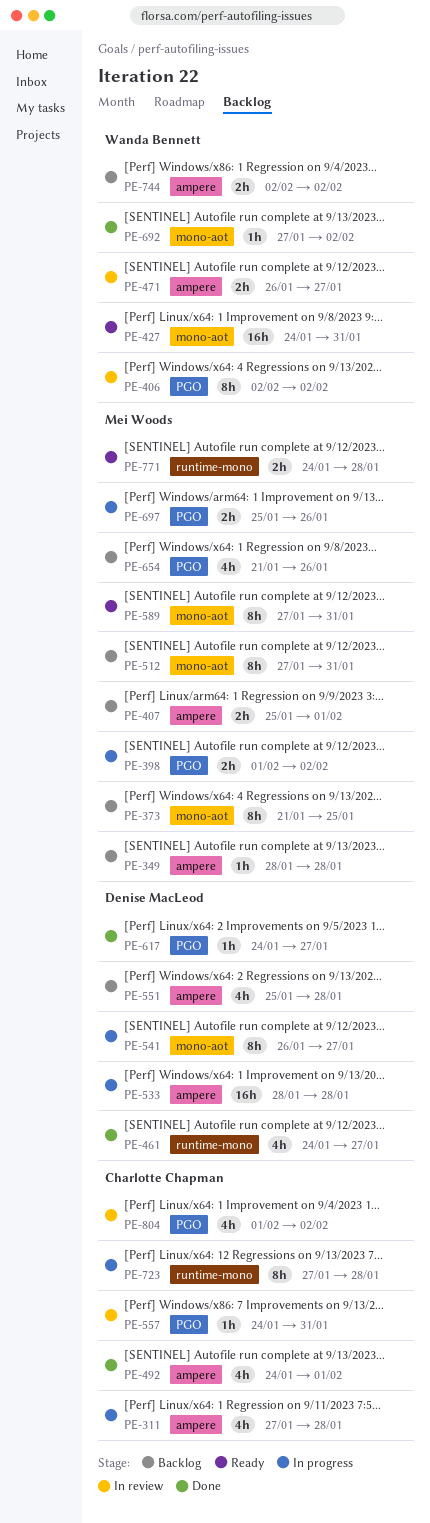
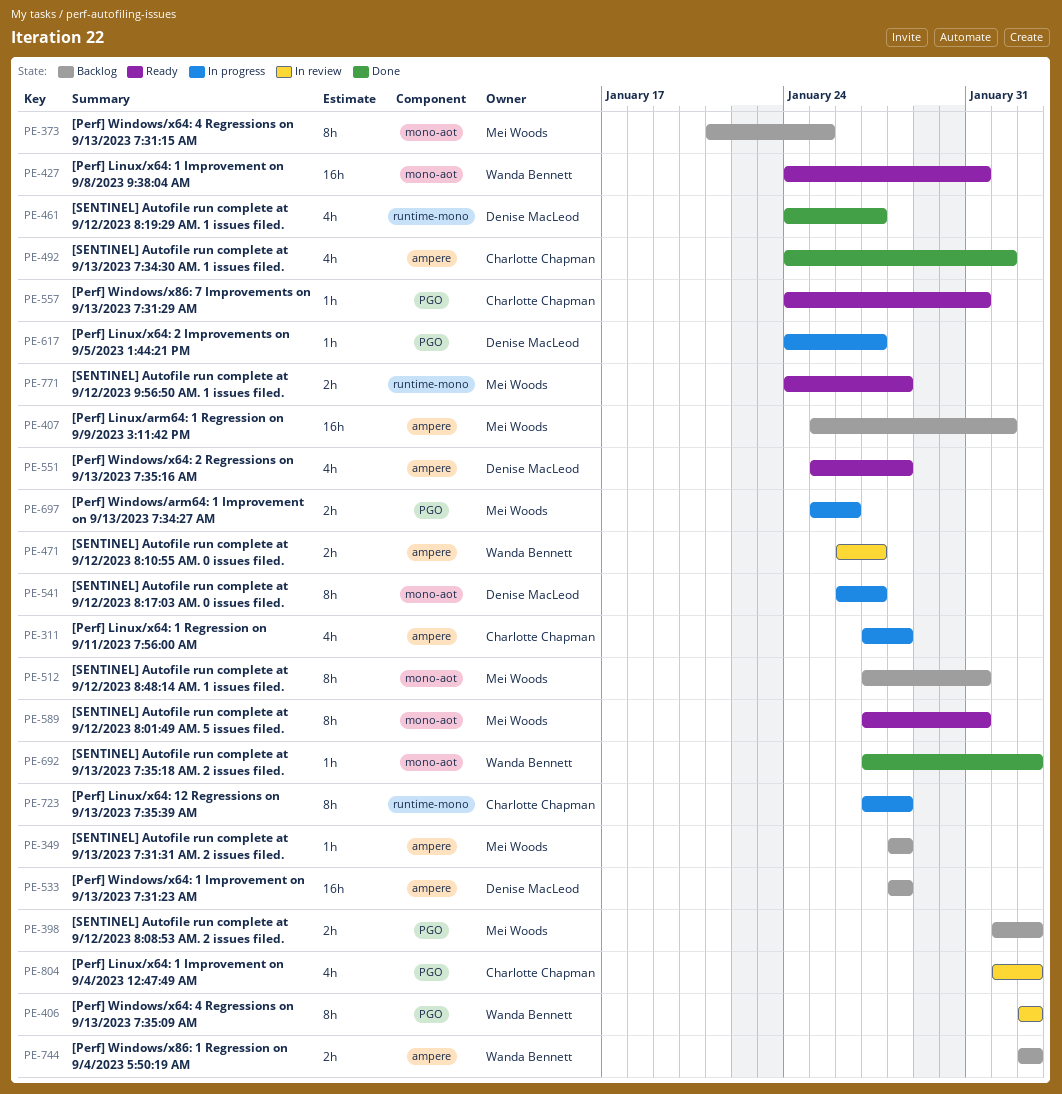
PE-398, status: In progress -> Backlog
PE-407, estimate: 2h -> 16h
PE-533, status: In progress -> Backlog
PE-551, status: Backlog -> Ready
PE-557, status: In review -> Ready
PE-617, status: Done -> In progress
PE-654: present -> none

